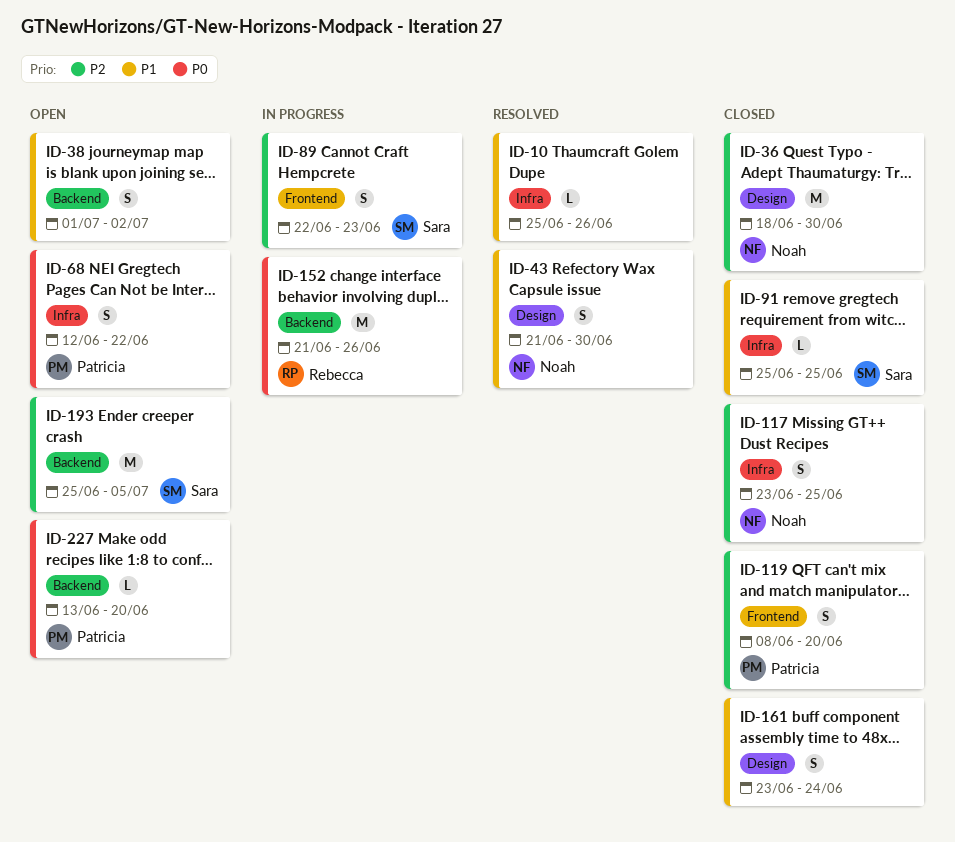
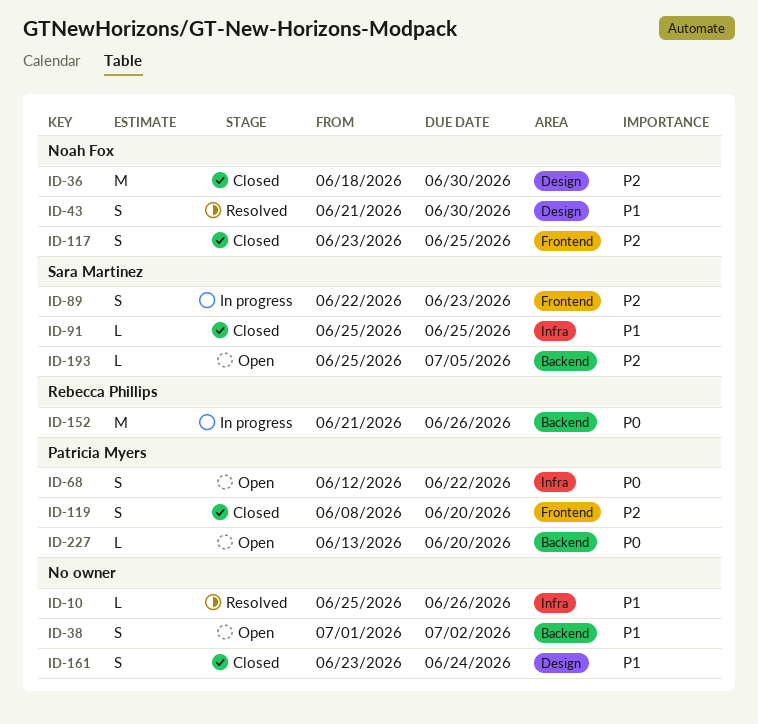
ID-117, label: Infra -> Frontend
ID-193, estimate: M -> L

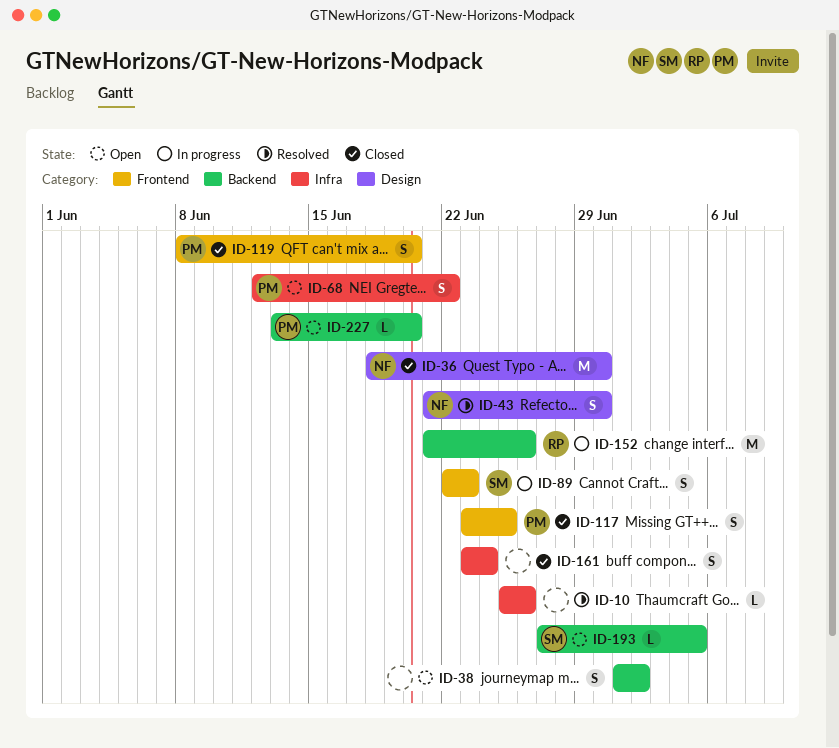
ID-91: present -> none
ID-117, owner: Noah Fox -> Patricia Myers
ID-161, label: Design -> Infra
ID-193, start: Jun 25 -> Jun 27

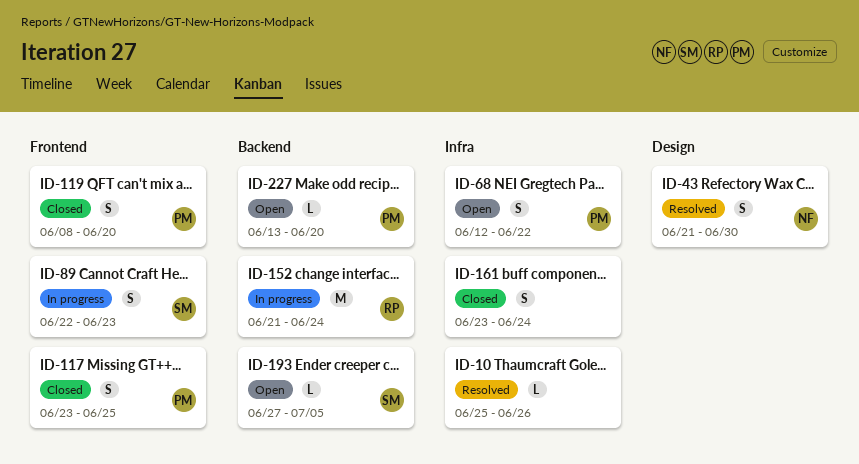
ID-36: present -> none
ID-38: present -> none
ID-152, due: Jun 26 -> Jun 24

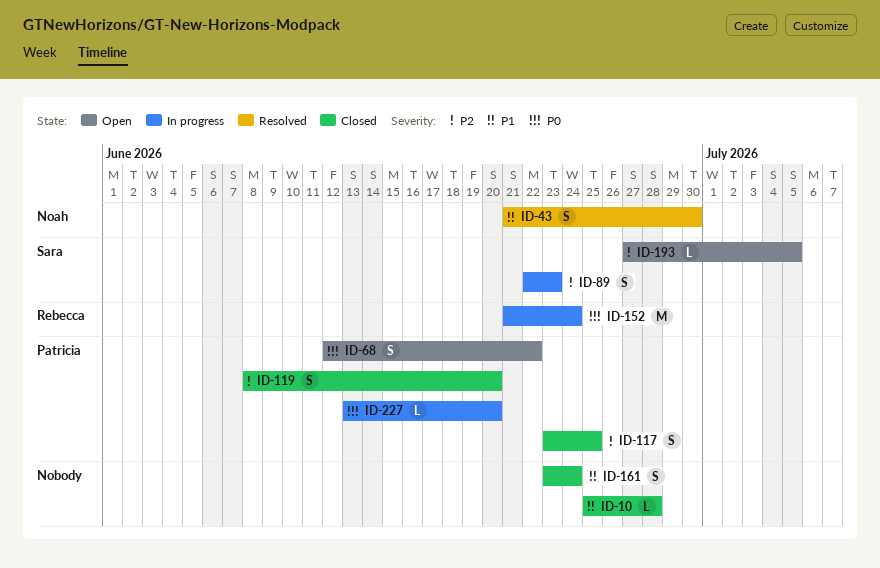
ID-10, status: Resolved -> Closed
ID-10, due: Jun 26 -> Jun 28
ID-227, status: Open -> In progress

